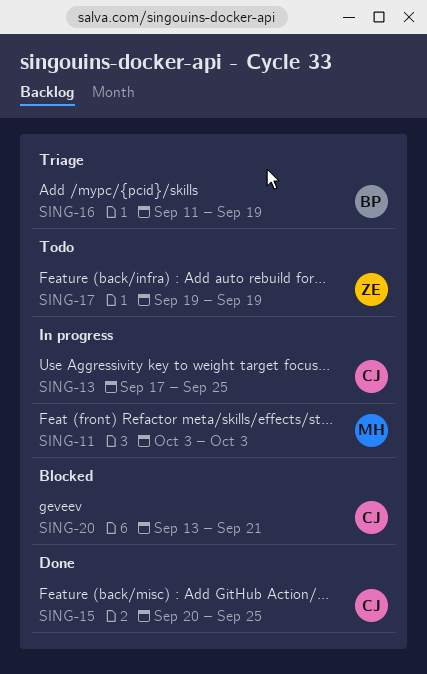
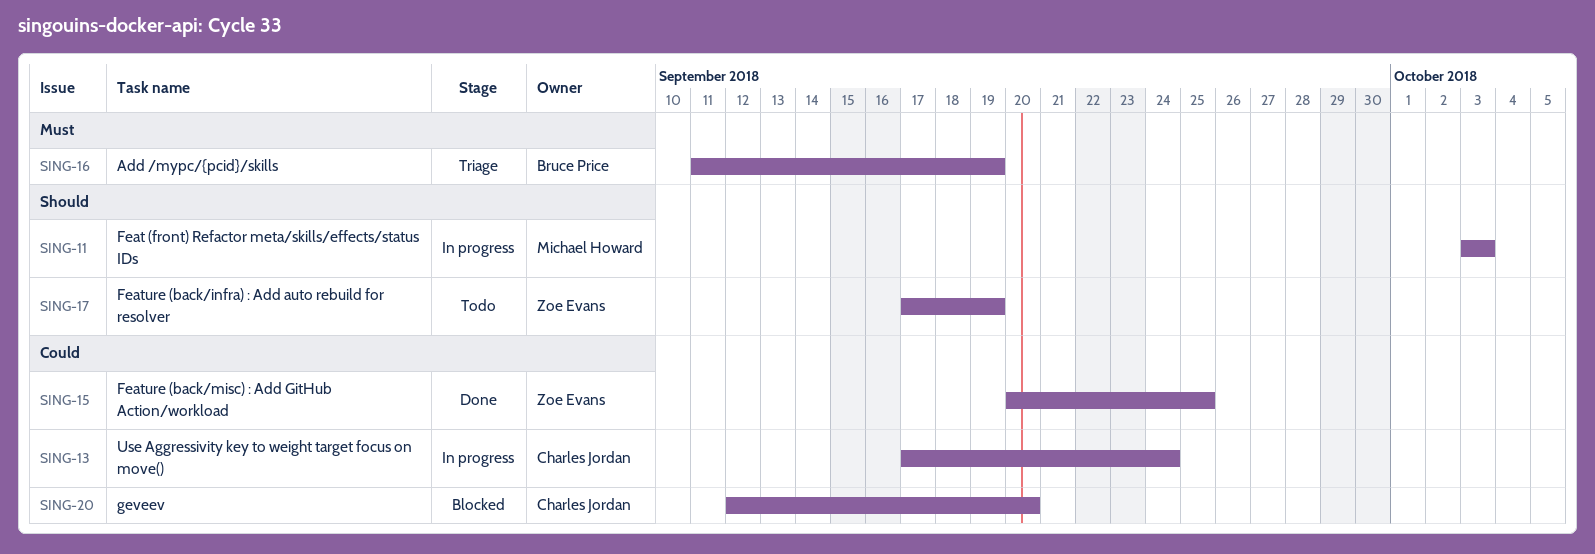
SING-13, due: Sep 25 -> Sep 24
SING-15, owner: Charles Jordan -> Zoe Evans
SING-17, start: Sep 19 -> Sep 17
SING-20, start: Sep 13 -> Sep 12
SING-20, due: Sep 21 -> Sep 20

